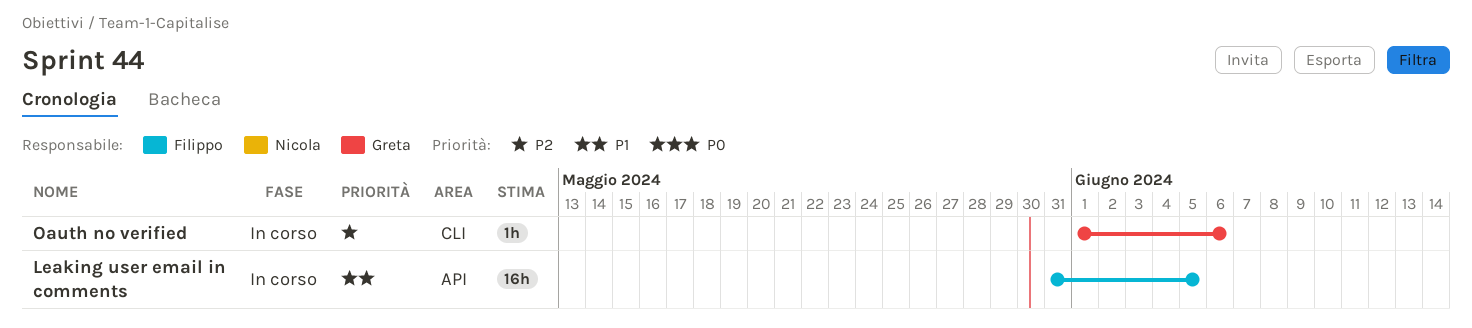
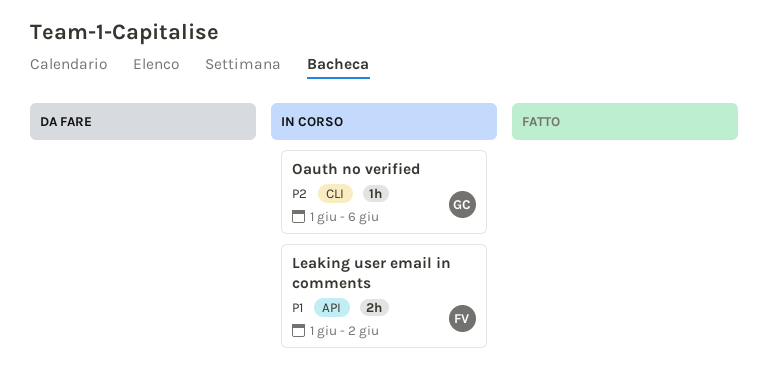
Leaking user email in comments, estimate: 16h -> 2h
Leaking user email in comments, start: May 31 -> Jun 1
Leaking user email in comments, due: Jun 5 -> Jun 2

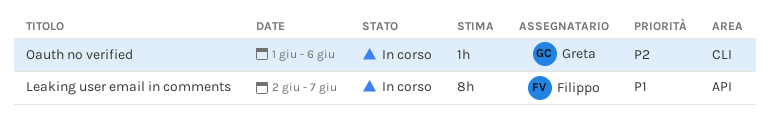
Leaking user email in comments, estimate: 2h -> 8h
Leaking user email in comments, start: Jun 1 -> Jun 2
Leaking user email in comments, due: Jun 2 -> Jun 7

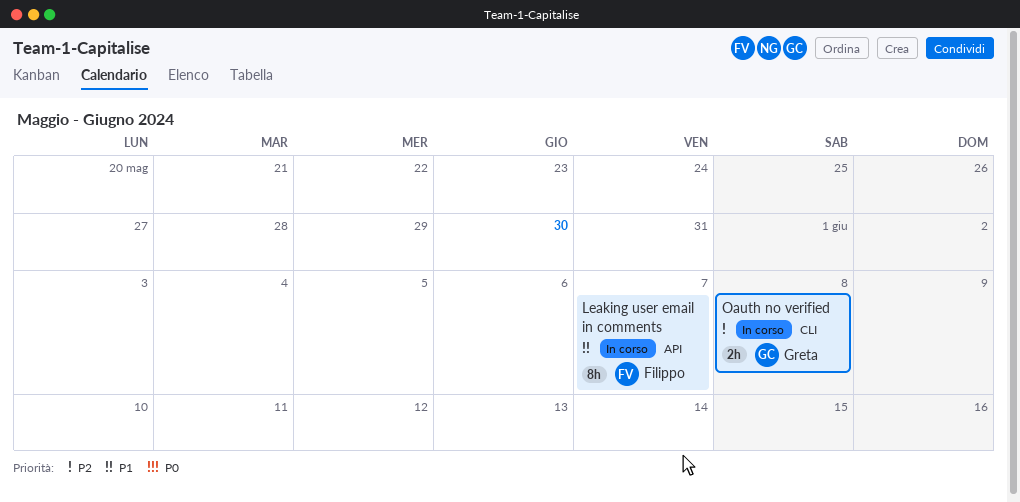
Oauth no verified, estimate: 1h -> 2h
Oauth no verified, due: Jun 6 -> Jun 8

